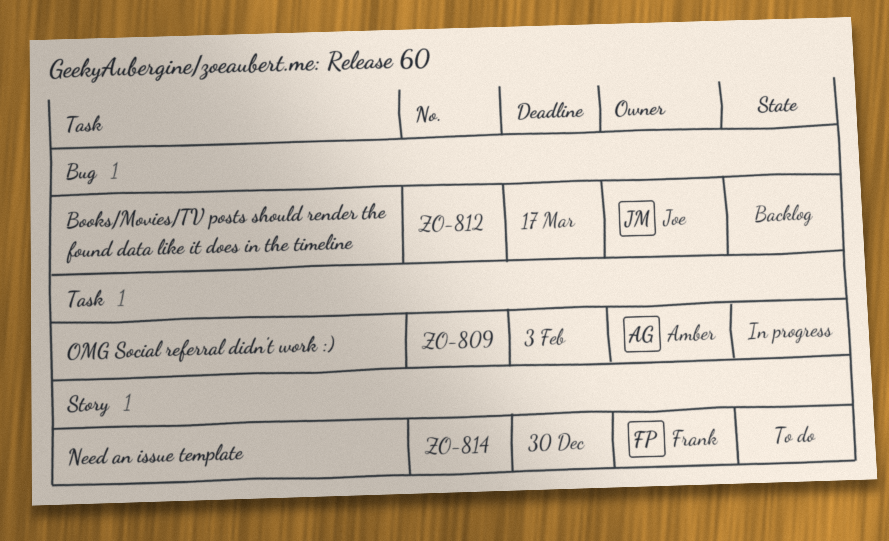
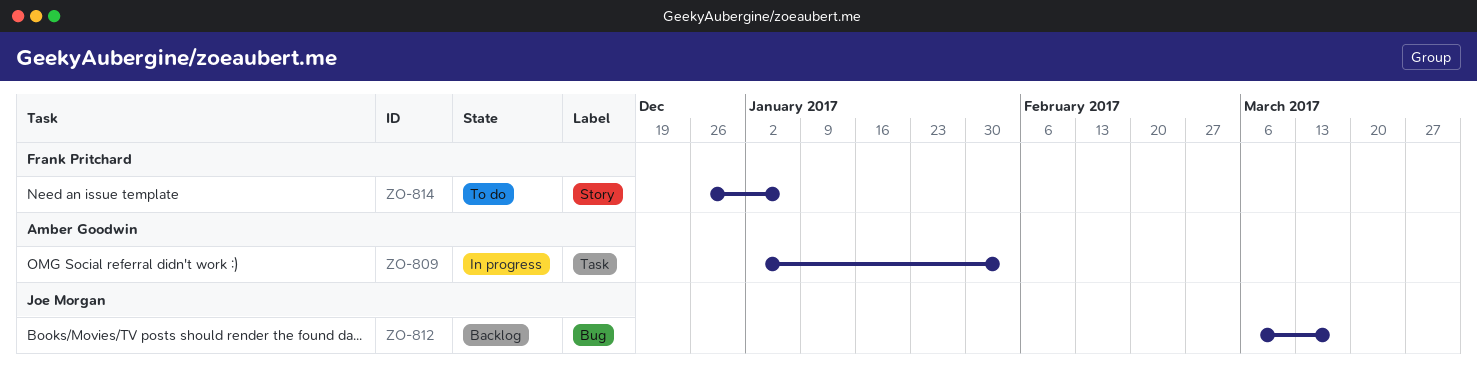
ZO-814, due: Dec 30 -> Jan 6

